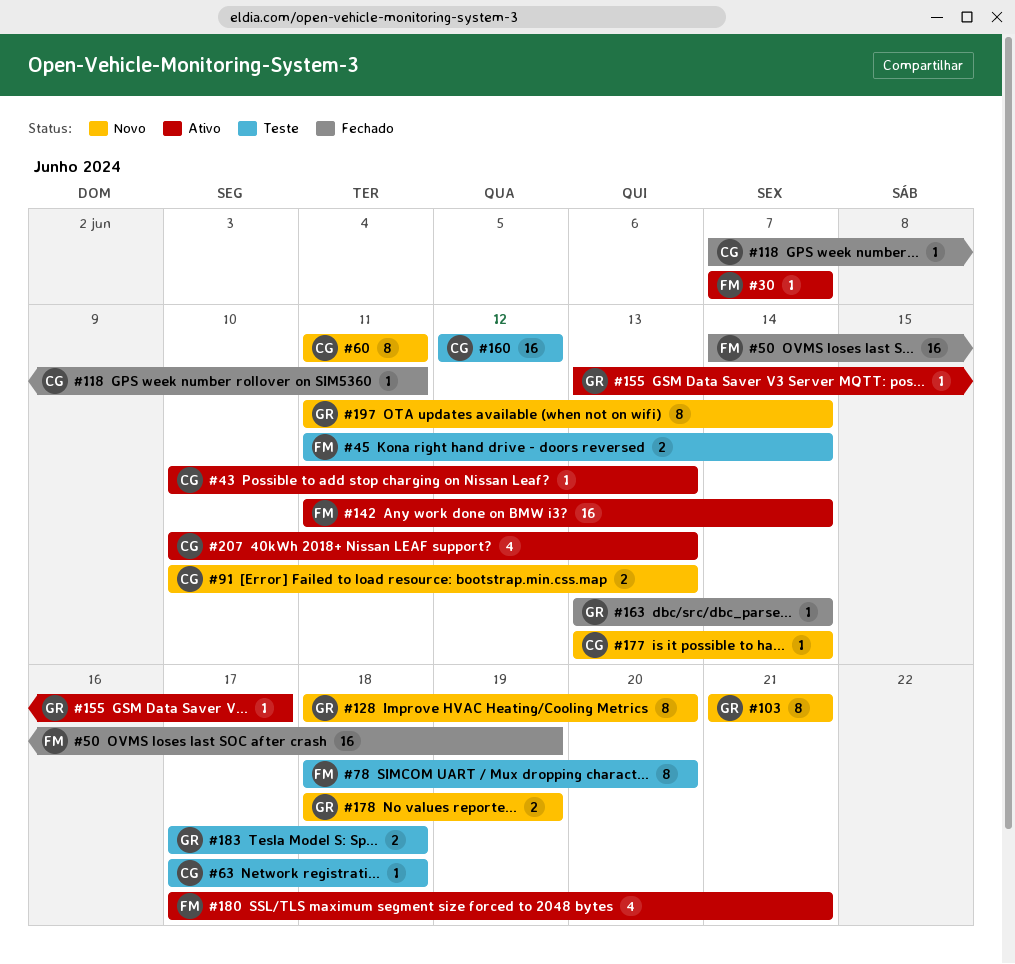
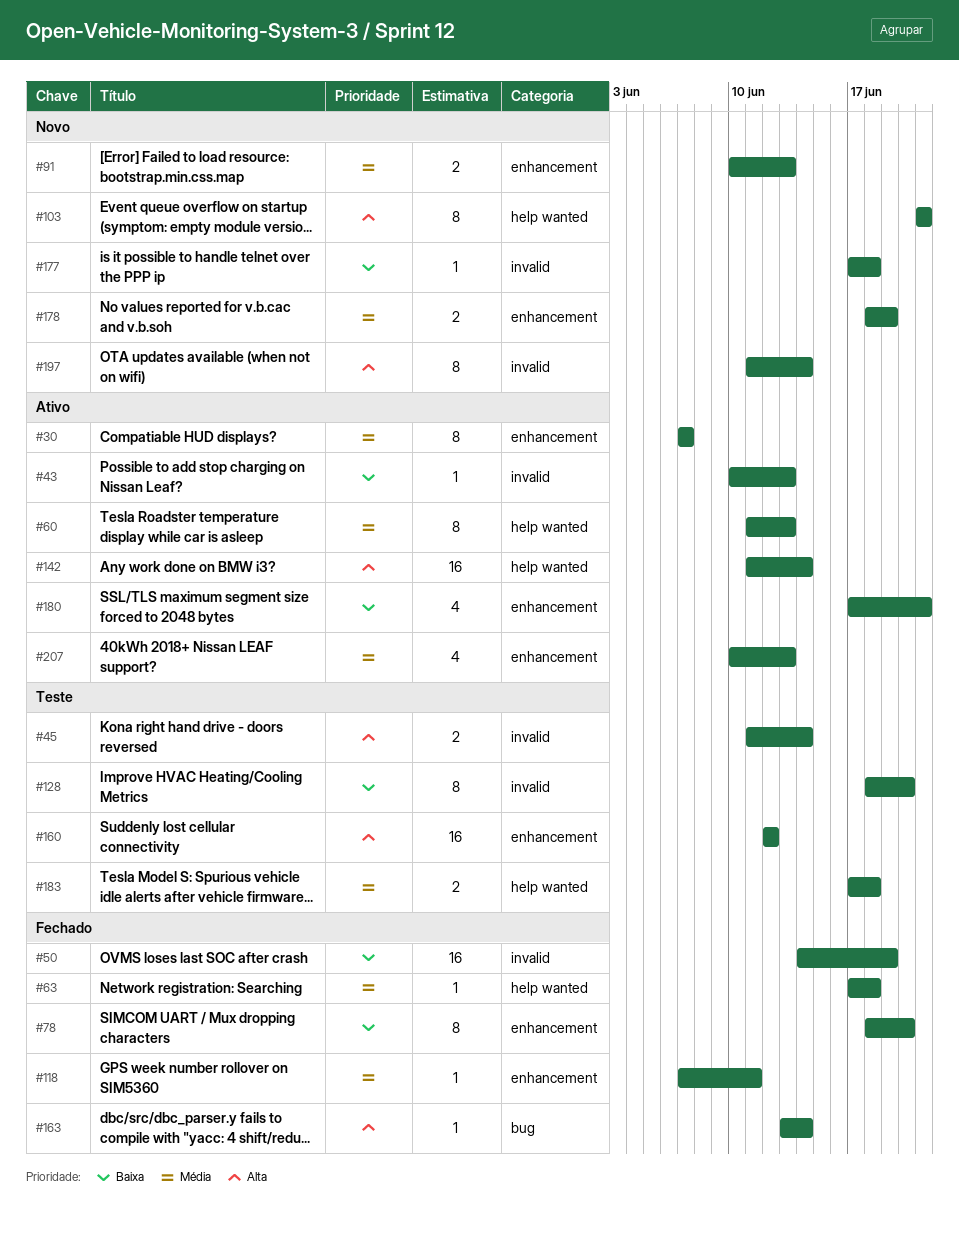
#30, estimate: 1 -> 8
#60, status: Novo -> Ativo
#60, due: Jun 11 -> Jun 13
#63, status: Teste -> Fechado
#78, status: Teste -> Fechado
#128, status: Novo -> Teste
#155: present -> none
#177, start: Jun 13 -> Jun 17
#177, due: Jun 14 -> Jun 18

